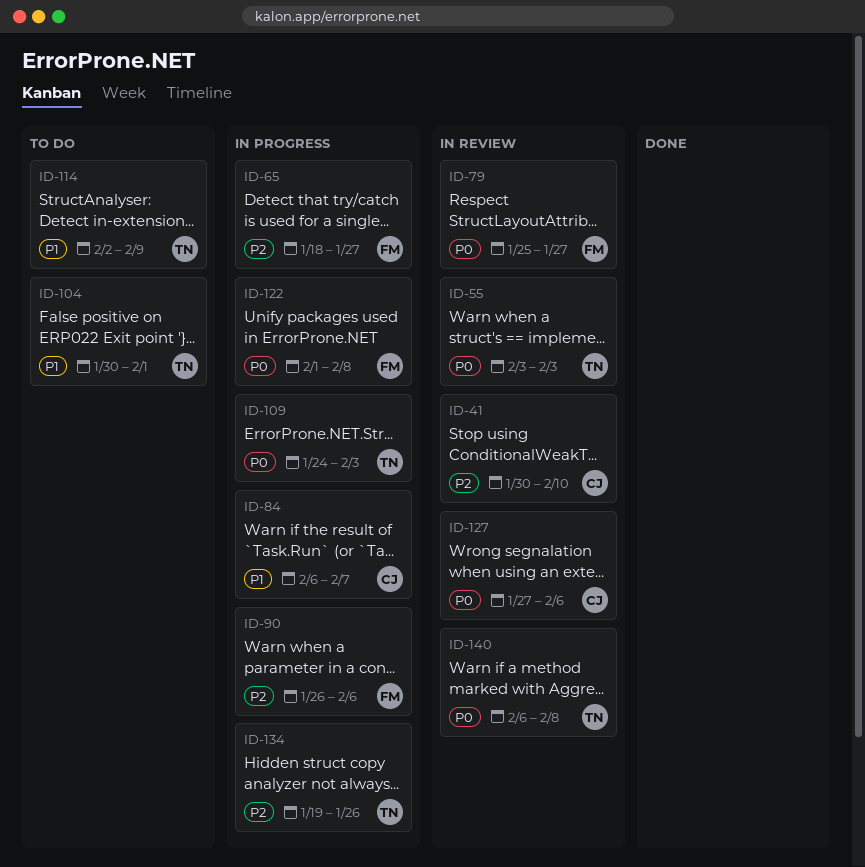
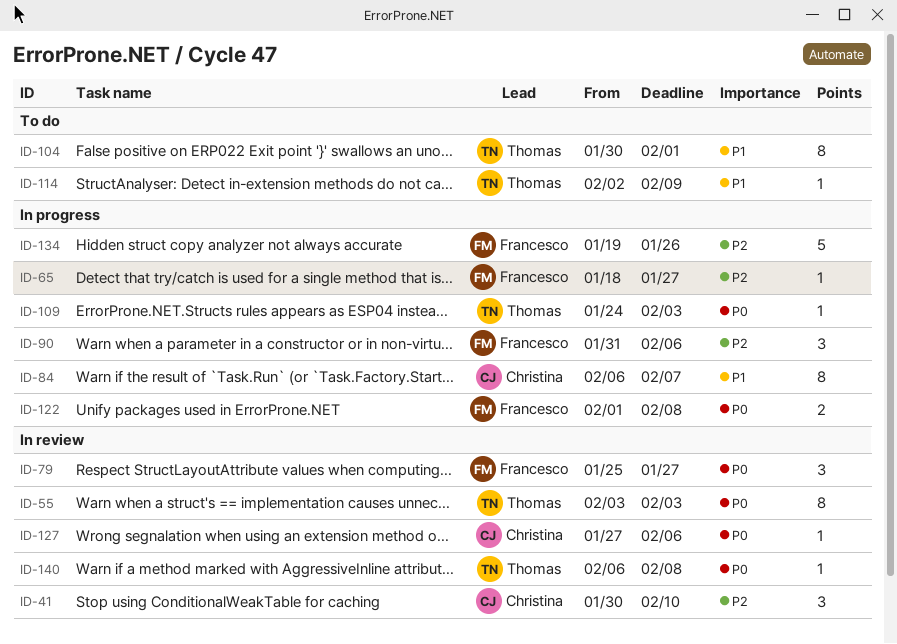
ID-90, start: Jan 26 -> Jan 31
ID-134, owner: Thomas -> Francesco

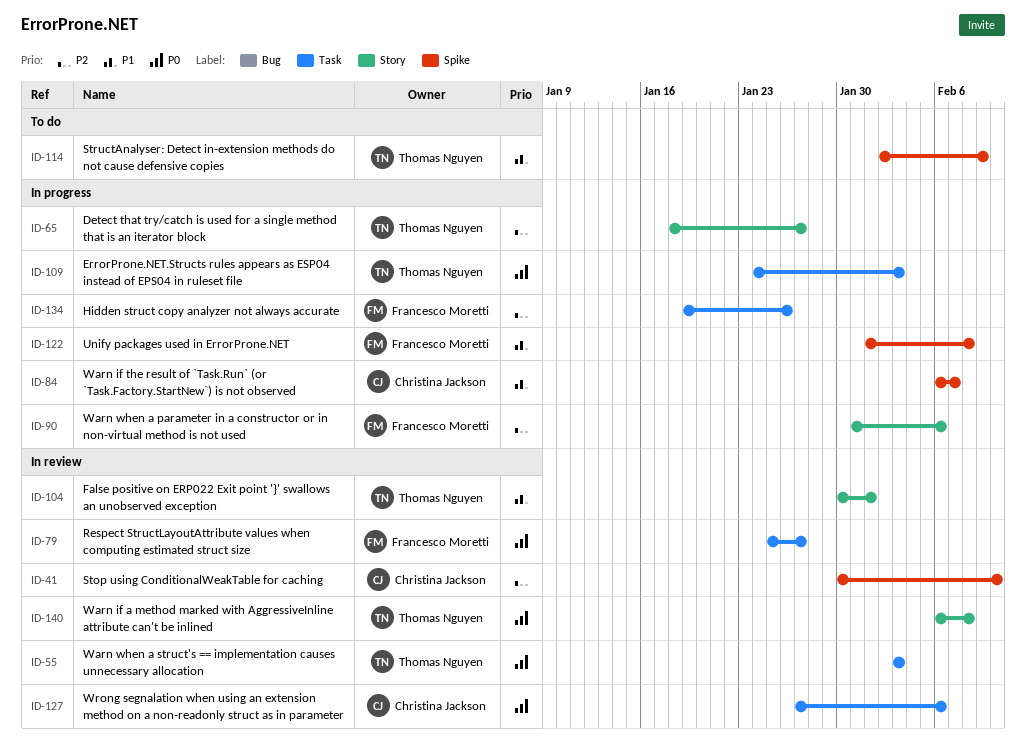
ID-65, owner: Francesco Moretti -> Thomas Nguyen
ID-104, status: To do -> In review
ID-122, priority: P0 -> P1

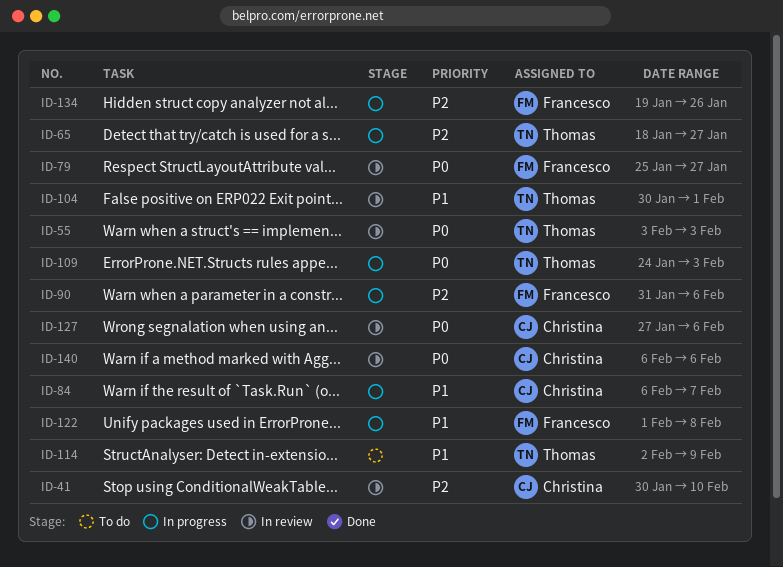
ID-140, owner: Thomas Nguyen -> Christina Jackson
ID-140, due: Feb 8 -> Feb 6

